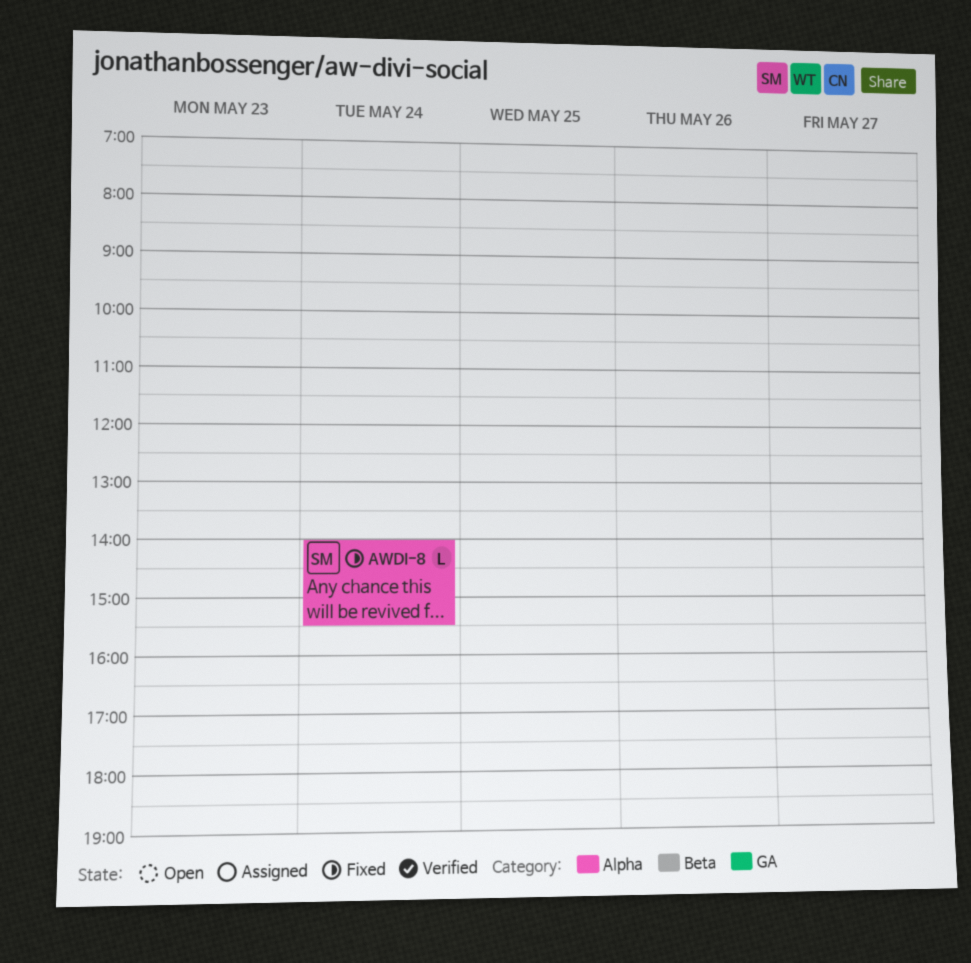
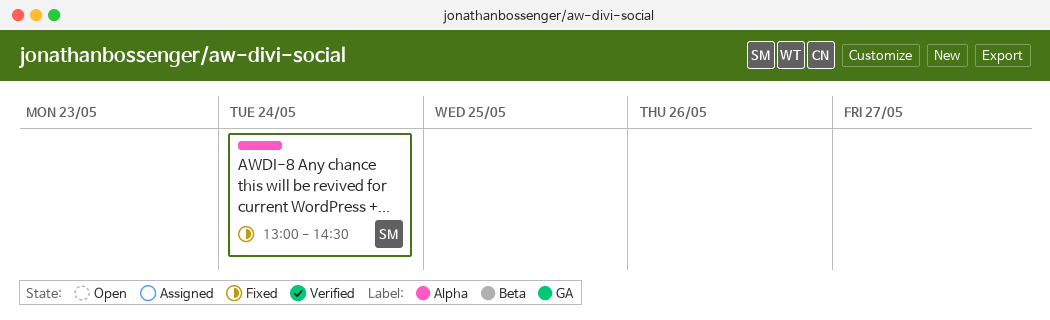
AWDI-8, begins: 14:00 -> 13:00
AWDI-8, ends: 15:30 -> 14:30

